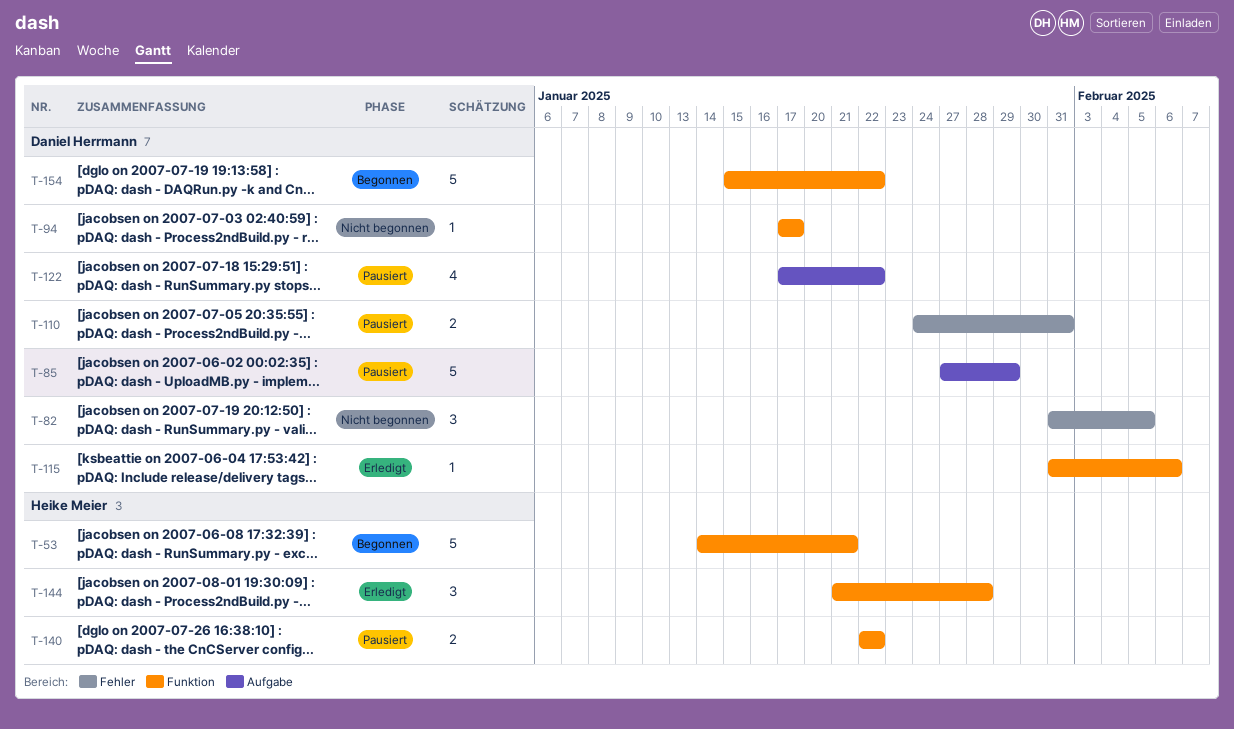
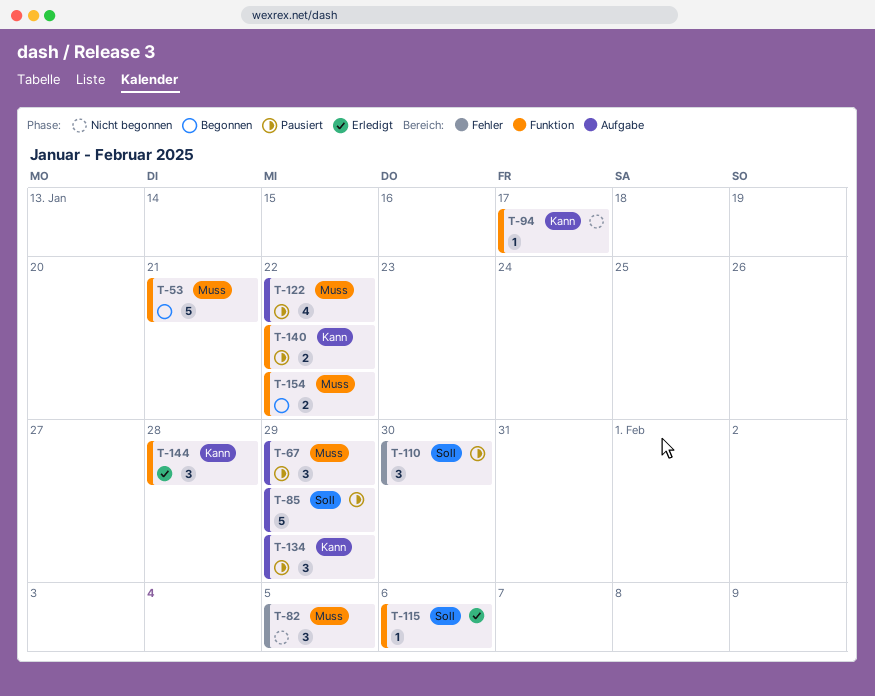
T-67: none -> present
T-110, estimate: 2 -> 3
T-110, due: Jan 31 -> Jan 30
T-134: none -> present
T-154, estimate: 5 -> 2

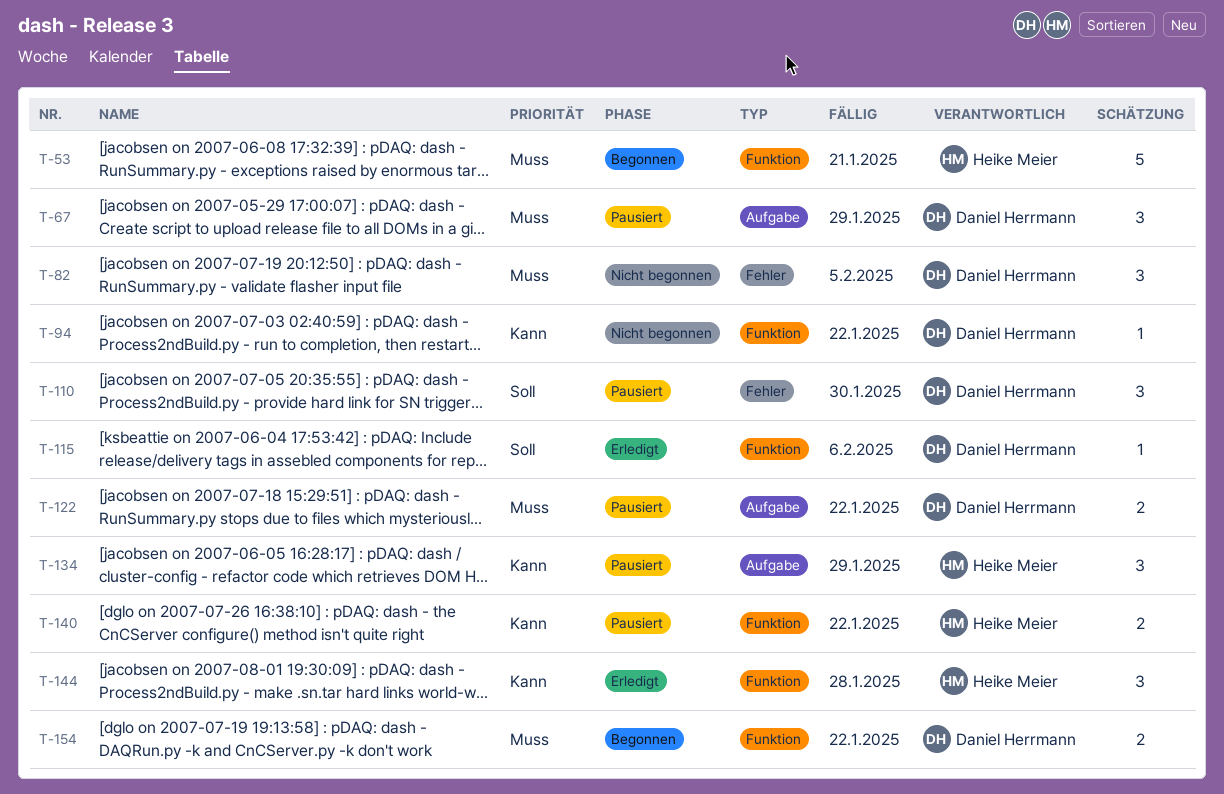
T-85: present -> none
T-94, due: Jan 17 -> Jan 22
T-122, estimate: 4 -> 2

